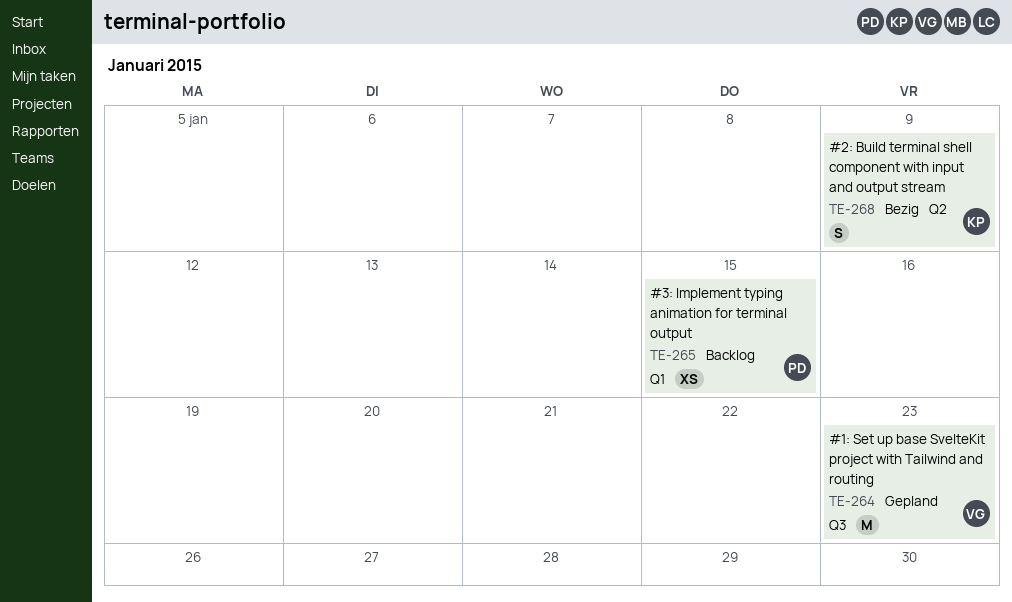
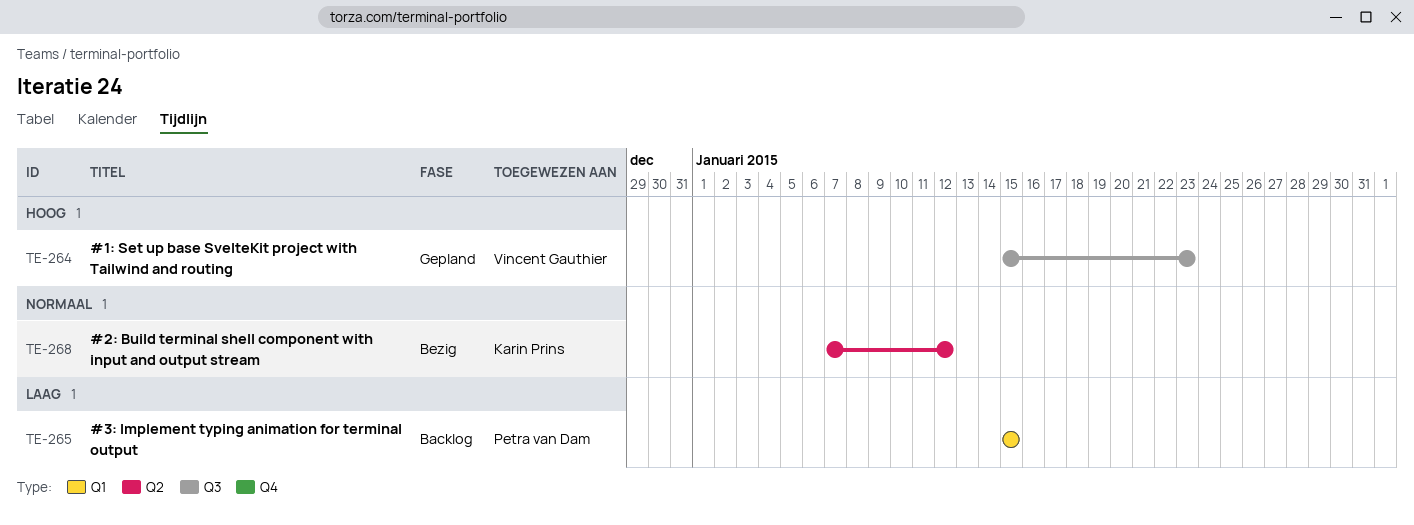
TE-268, due: Jan 9 -> Jan 12

